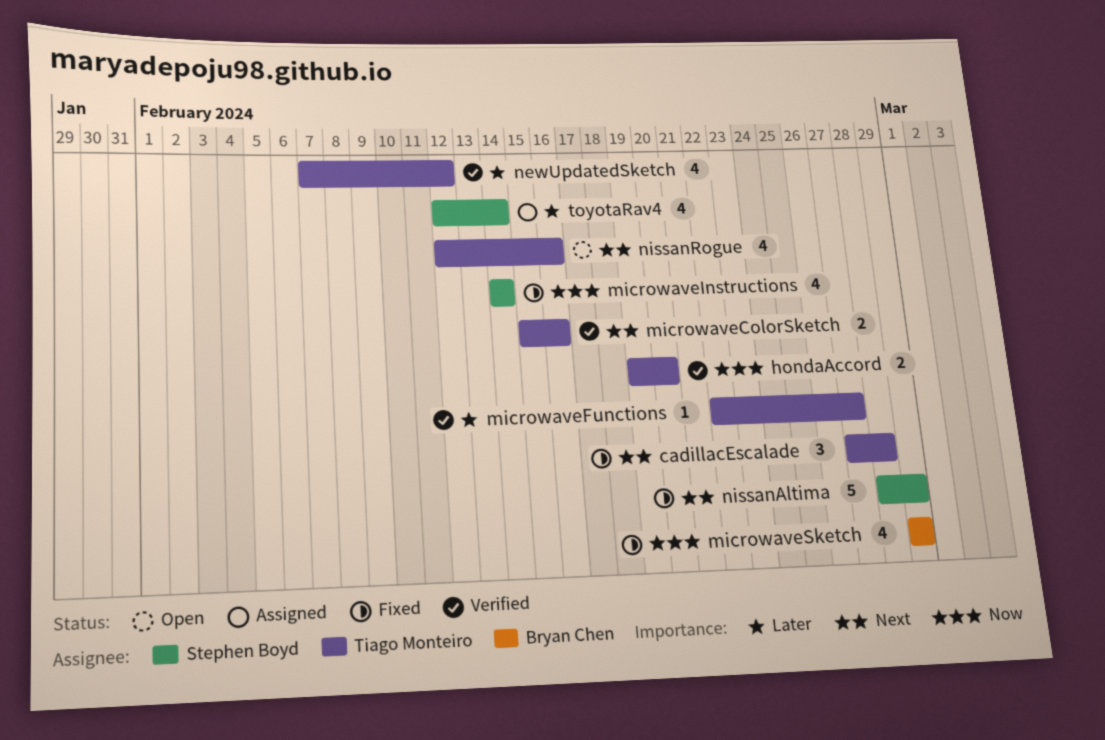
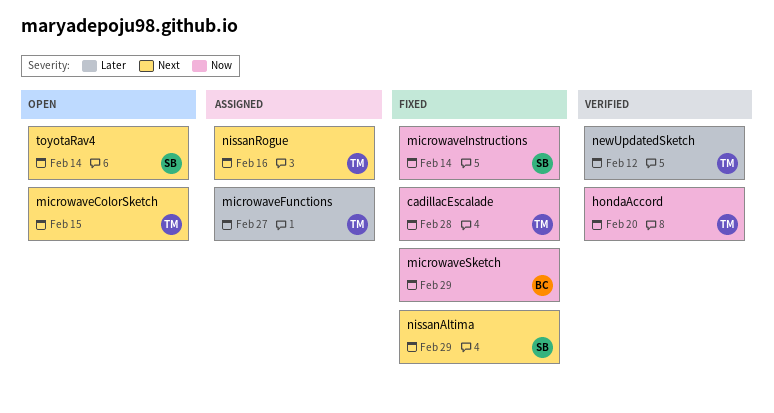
cadillacEscalade, priority: Next -> Now
microwaveColorSketch, status: Verified -> Open
microwaveColorSketch, due: Feb 16 -> Feb 15
microwaveFunctions, status: Verified -> Assigned
nissanRogue, status: Open -> Assigned
toyotaRav4, status: Assigned -> Open
toyotaRav4, priority: Later -> Next

